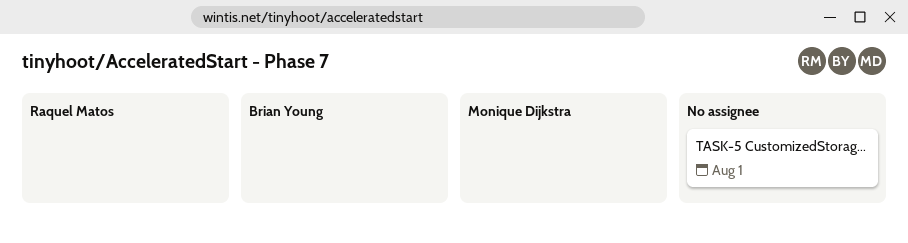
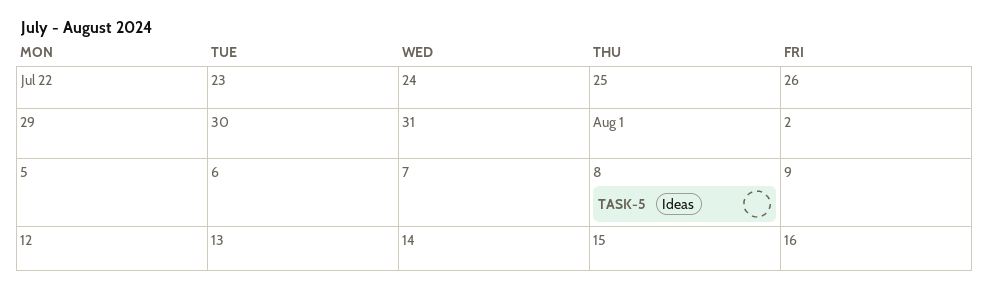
TASK-5, due: Aug 1 -> Aug 8

